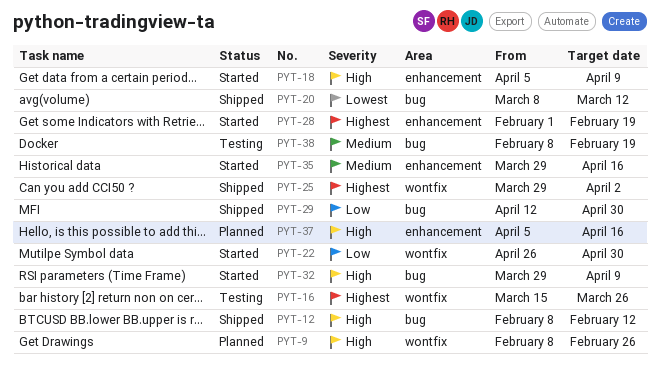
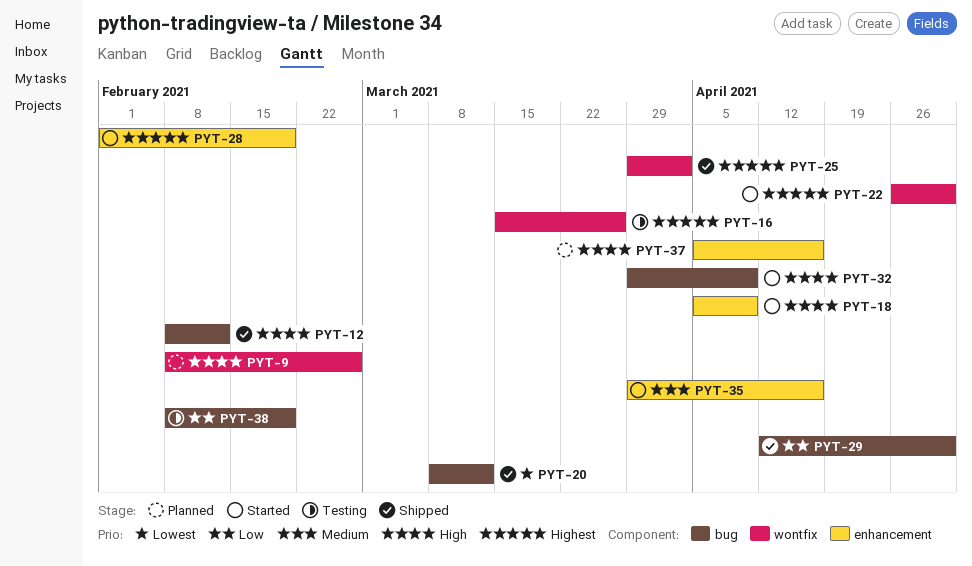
PYT-22, priority: Low -> Highest
PYT-38, priority: Medium -> Low

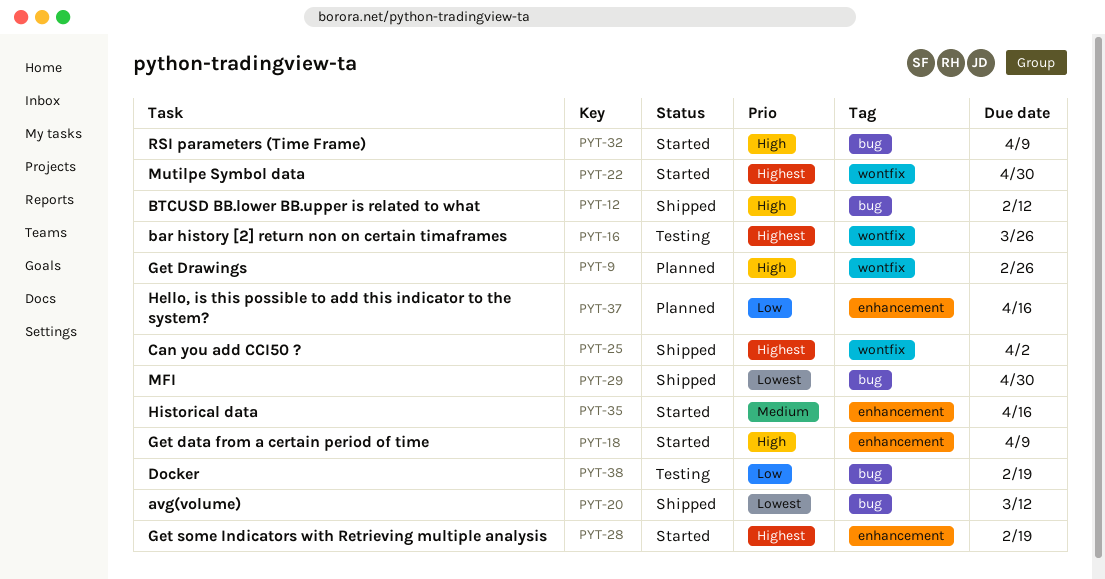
PYT-29, priority: Low -> Lowest
PYT-37, priority: High -> Low

